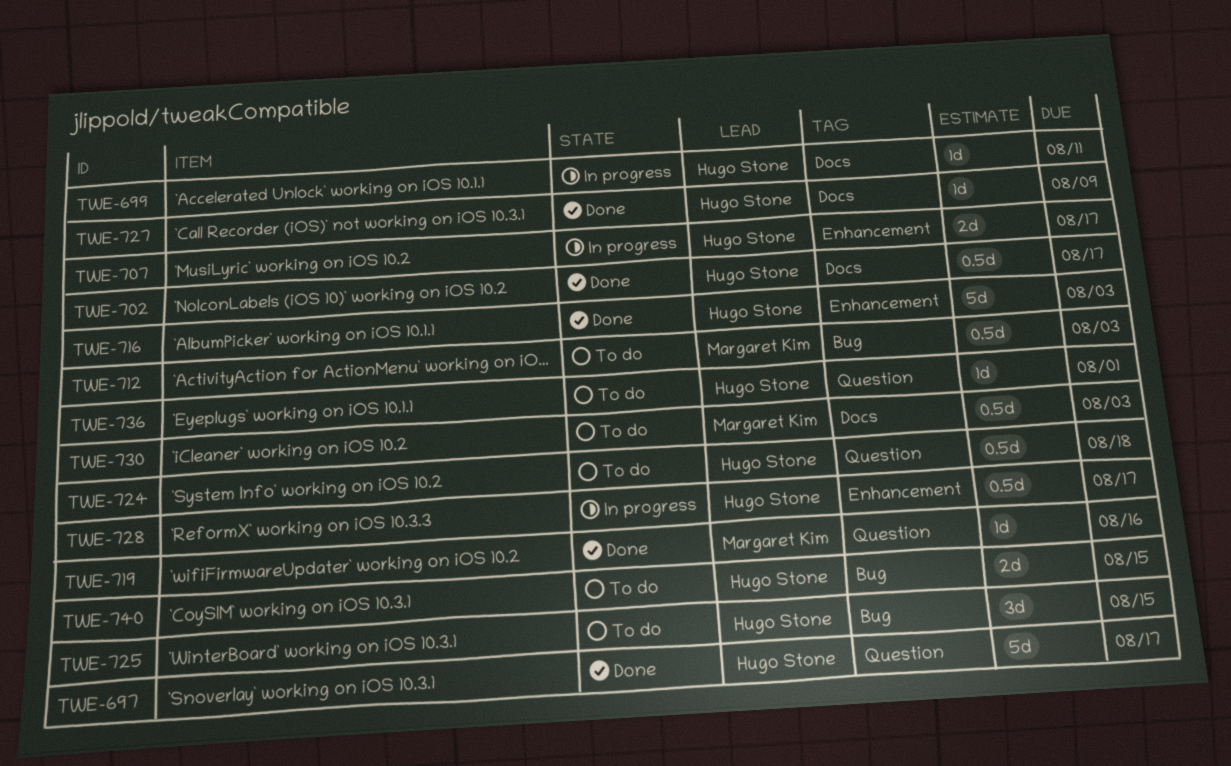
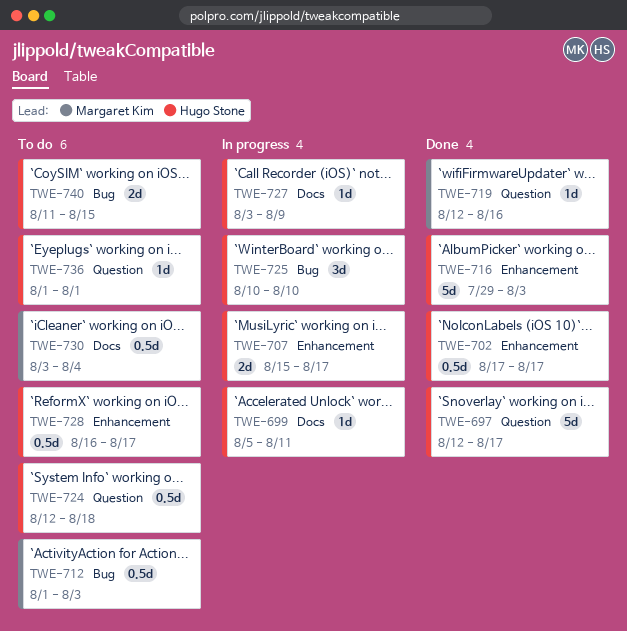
TWE-702, label: Docs -> Enhancement
TWE-725, status: To do -> In progress
TWE-725, due: Aug 15 -> Aug 10
TWE-727, status: Done -> In progress
TWE-728, status: In progress -> To do
TWE-730, due: Aug 3 -> Aug 4

